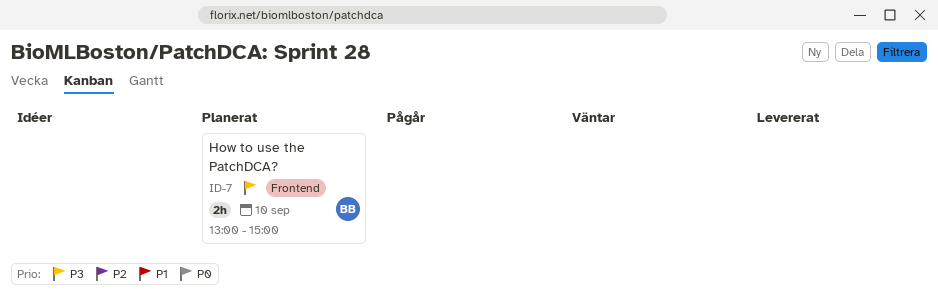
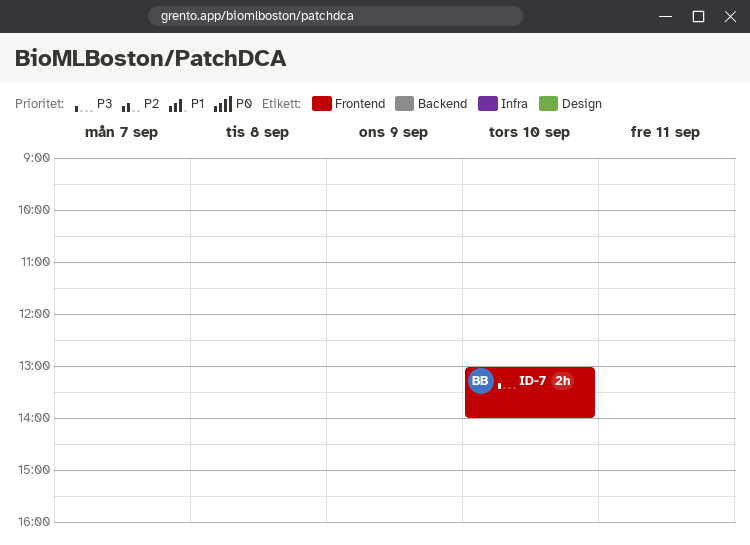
ID-7, ends: 15:00 -> 14:00

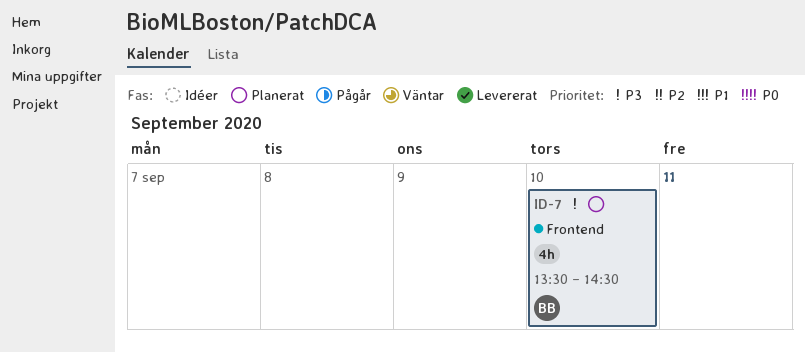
ID-7, estimate: 2h -> 4h
ID-7, begins: 13:00 -> 13:30
ID-7, ends: 14:00 -> 14:30

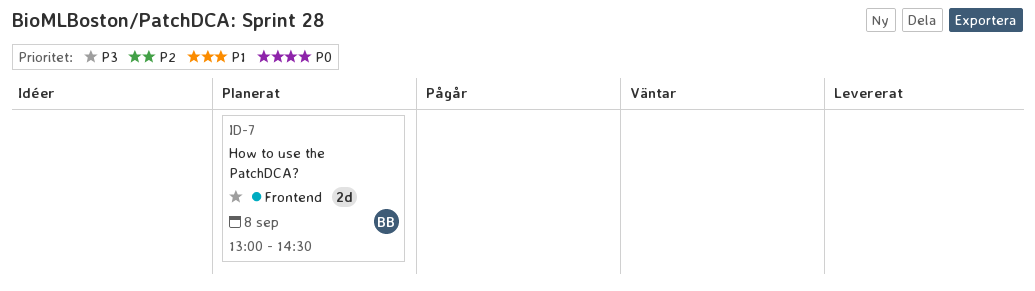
ID-7, estimate: 4h -> 2d
ID-7, day: Sep 10 -> Sep 8
ID-7, begins: 13:30 -> 13:00

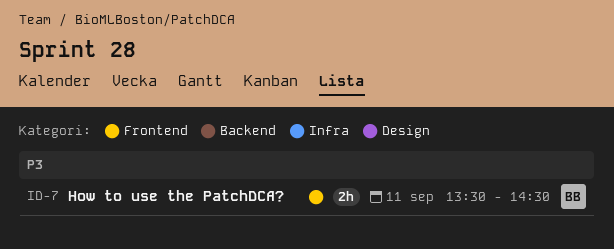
ID-7, estimate: 2d -> 2h
ID-7, day: Sep 8 -> Sep 11
ID-7, begins: 13:00 -> 13:30

